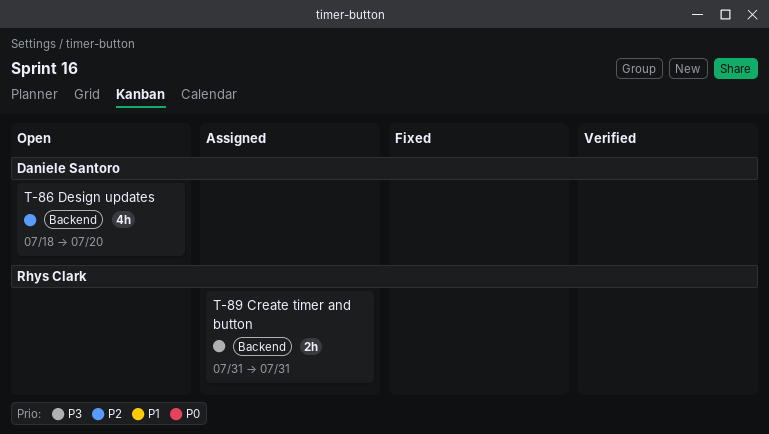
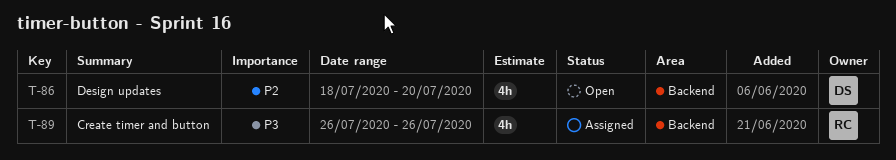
T-89, estimate: 2h -> 4h
T-89, start: Jul 31 -> Jul 26
T-89, due: Jul 31 -> Jul 26

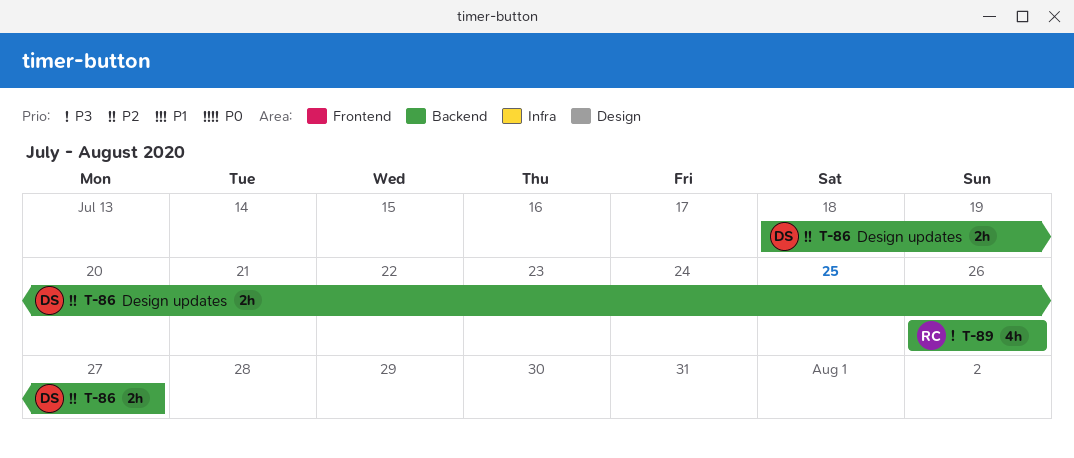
T-86, estimate: 4h -> 2h
T-86, due: Jul 20 -> Jul 27

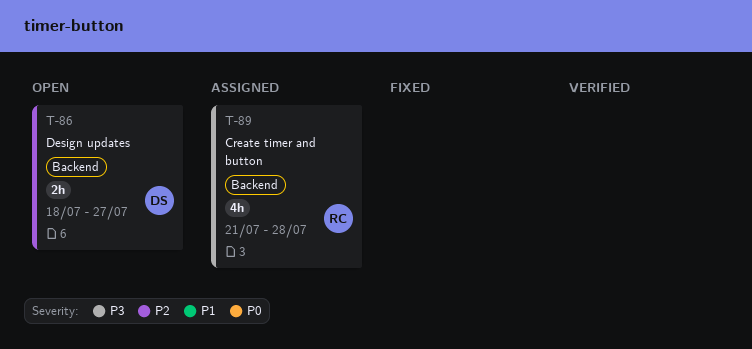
T-89, start: Jul 26 -> Jul 21
T-89, due: Jul 26 -> Jul 28

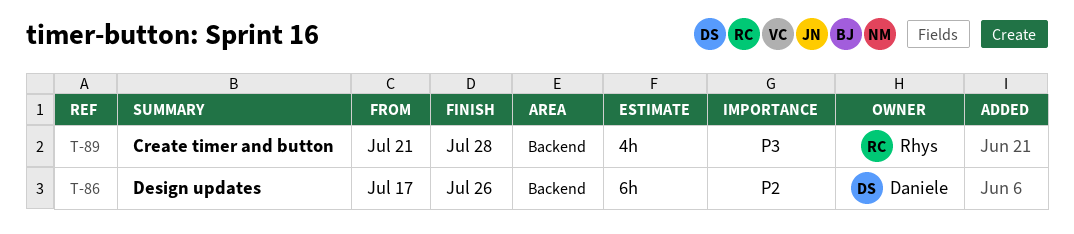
T-86, estimate: 2h -> 6h
T-86, start: Jul 18 -> Jul 17
T-86, due: Jul 27 -> Jul 26

